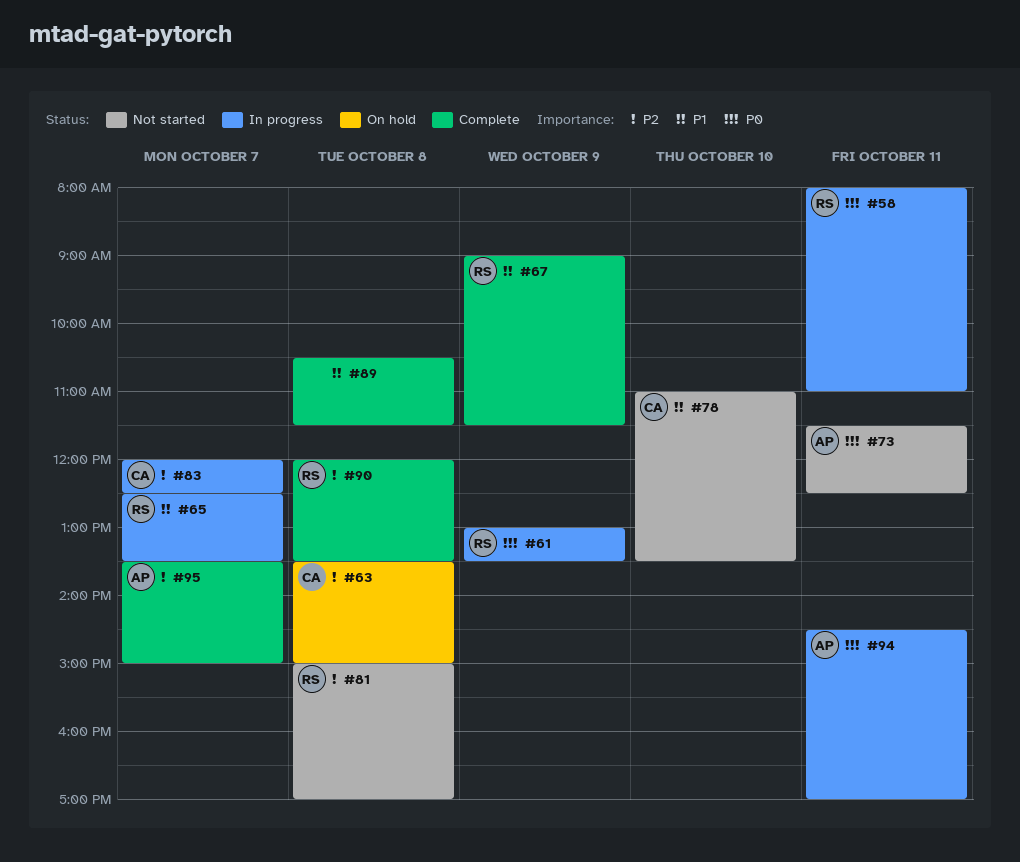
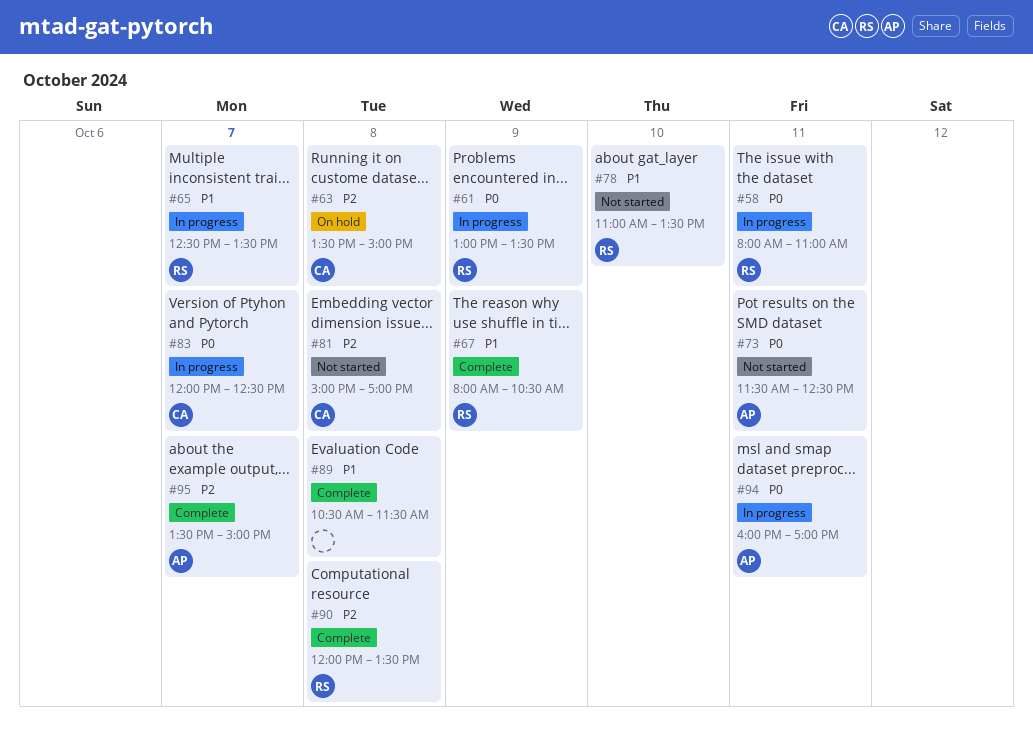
#67, begins: 09:00 -> 08:00
#67, ends: 11:30 -> 10:30
#78, owner: CA -> RS
#81, owner: RS -> CA
#83, priority: P2 -> P0
#94, begins: 14:30 -> 16:00

